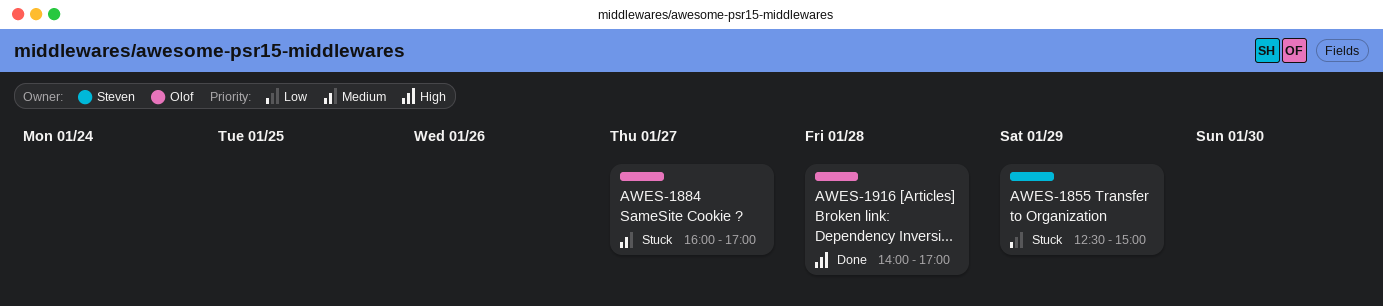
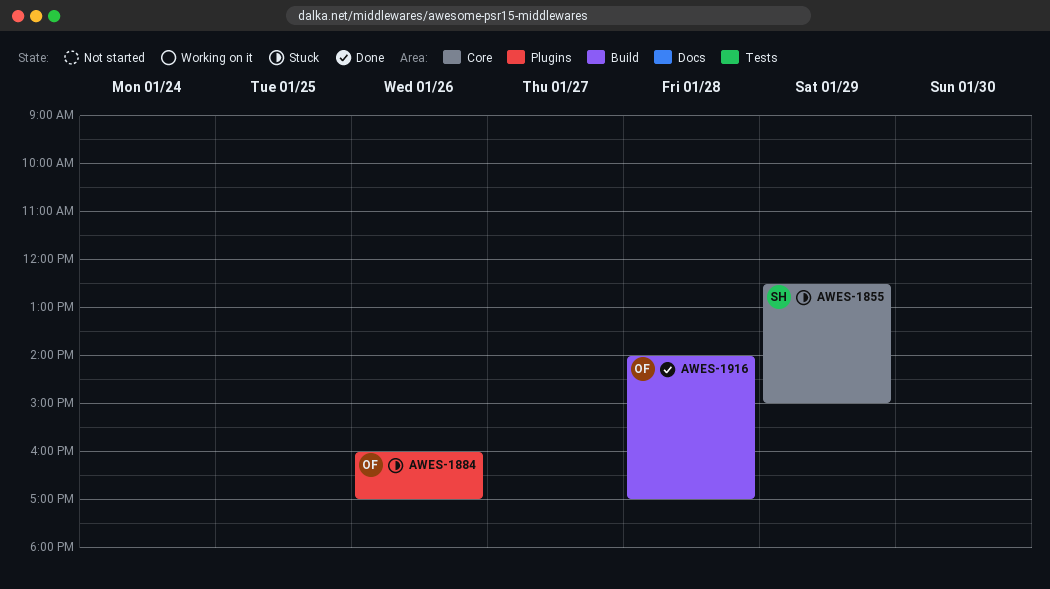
AWES-1884, day: Jan 27 -> Jan 26

